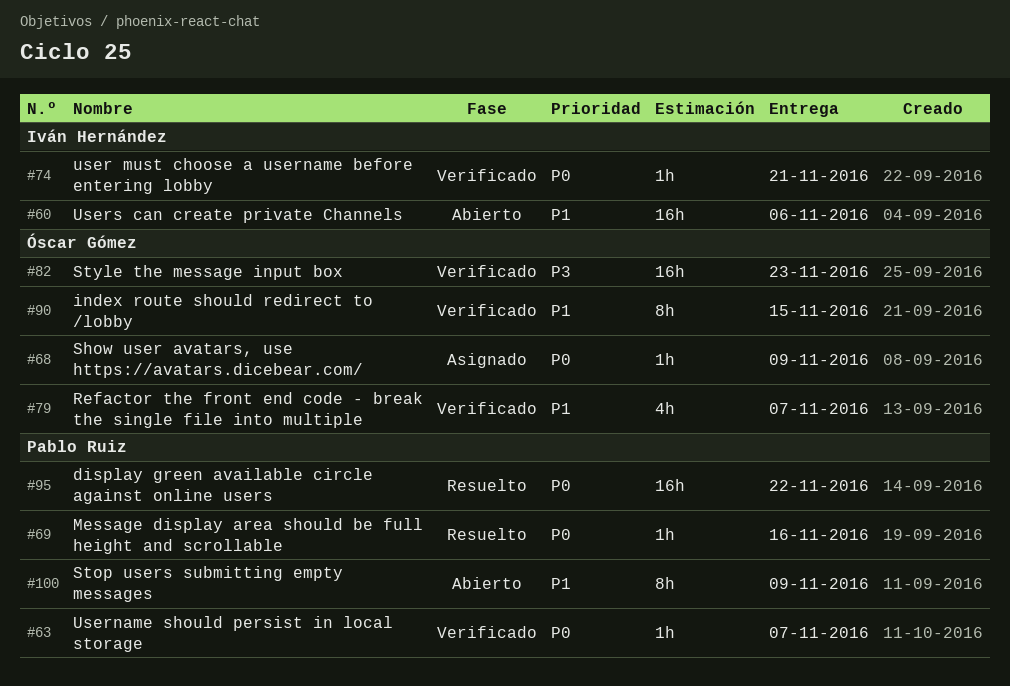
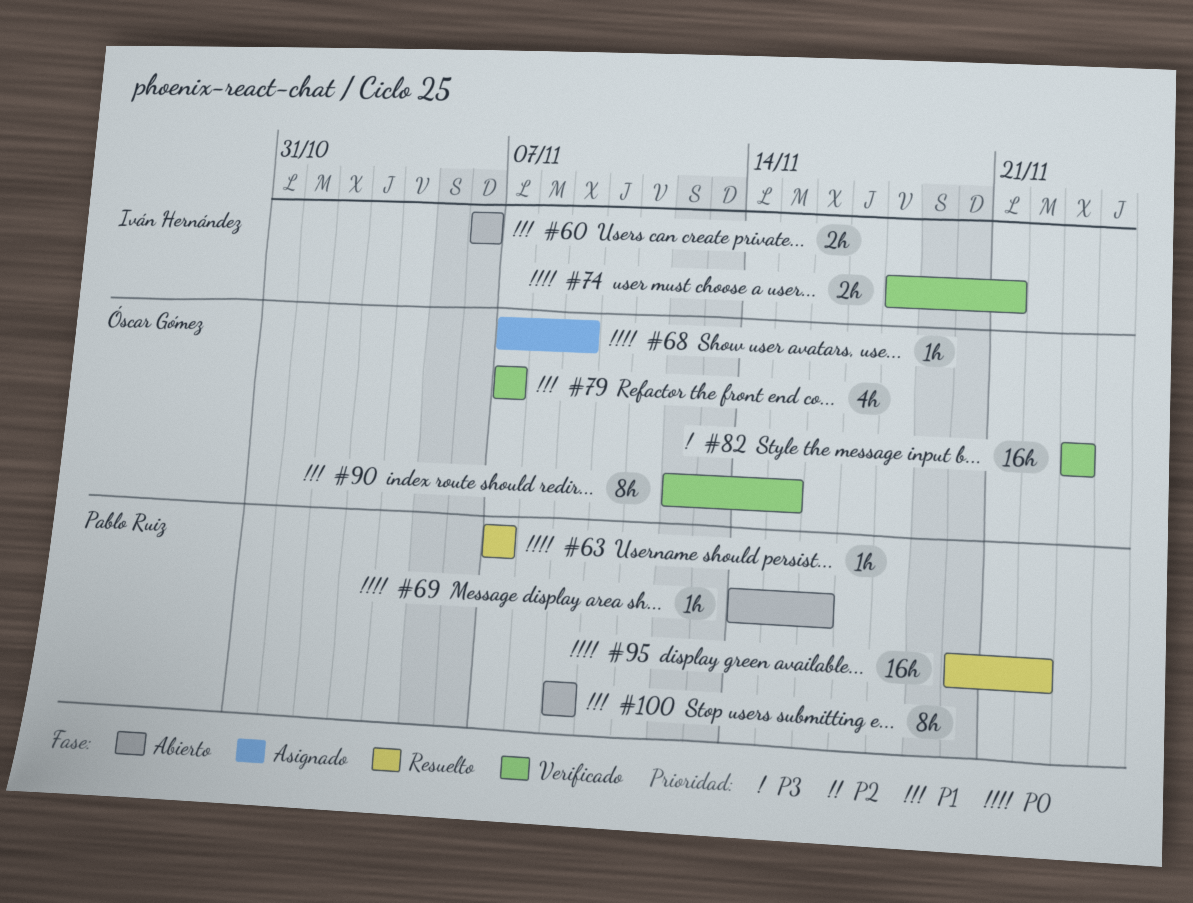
#60, estimate: 16h -> 2h
#63, status: Verificado -> Resuelto
#69, status: Resuelto -> Abierto
#74, estimate: 1h -> 2h

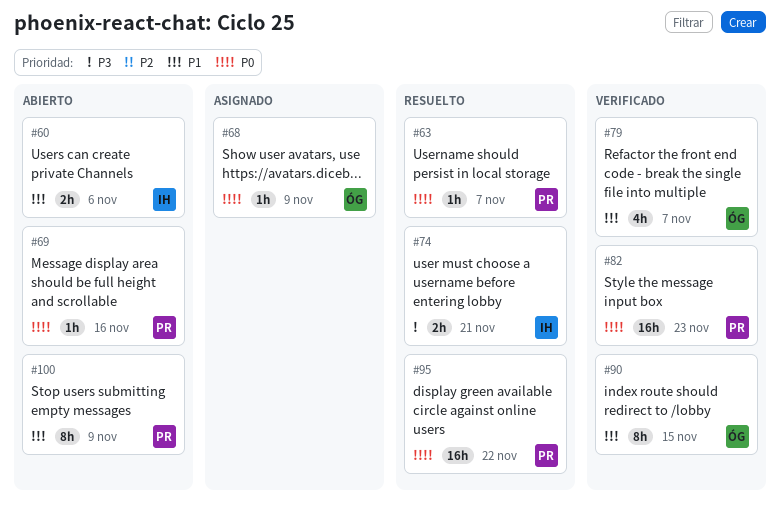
#74, status: Verificado -> Resuelto
#74, priority: P0 -> P3
#82, owner: Óscar Gómez -> Pablo Ruiz
#82, priority: P3 -> P0

